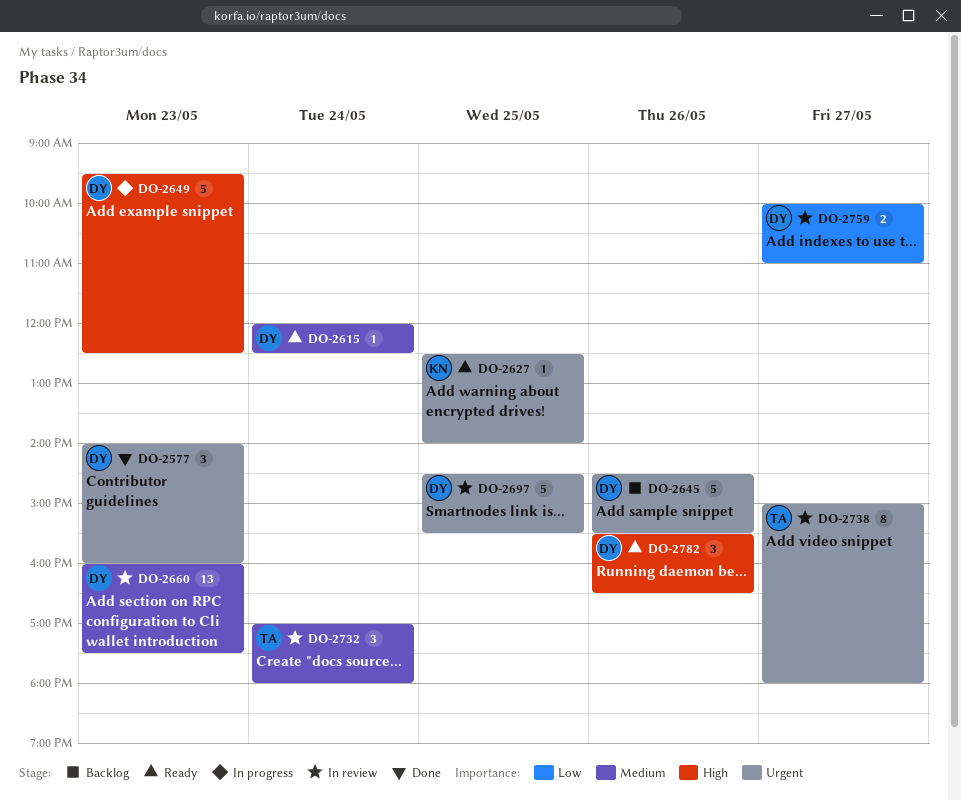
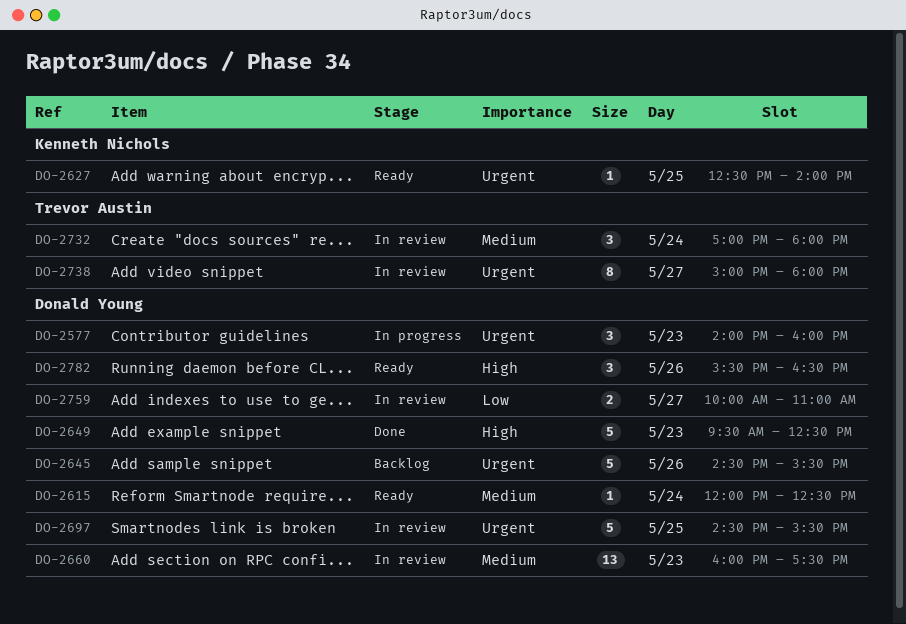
DO-2577, status: Done -> In progress
DO-2649, status: In progress -> Done

